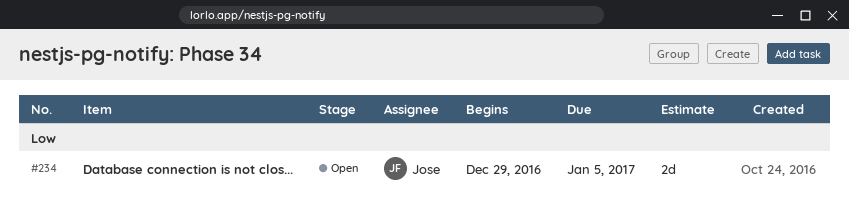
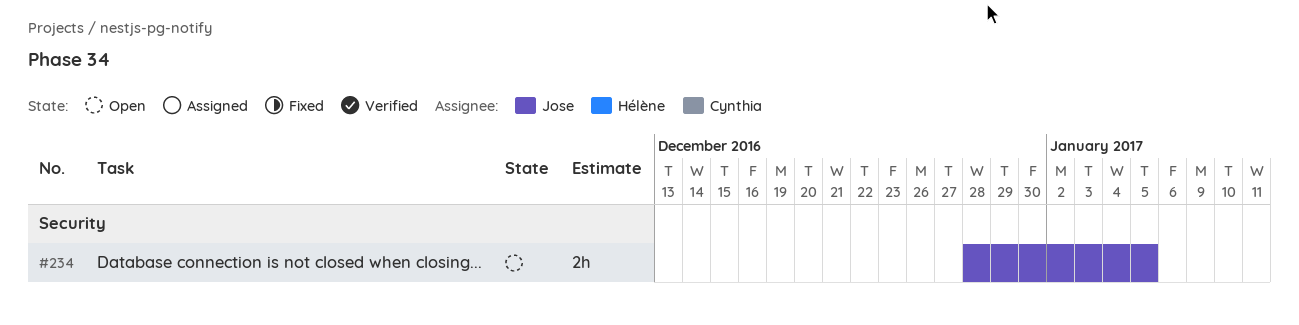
#234, estimate: 2d -> 2h
#234, start: Dec 29 -> Dec 28

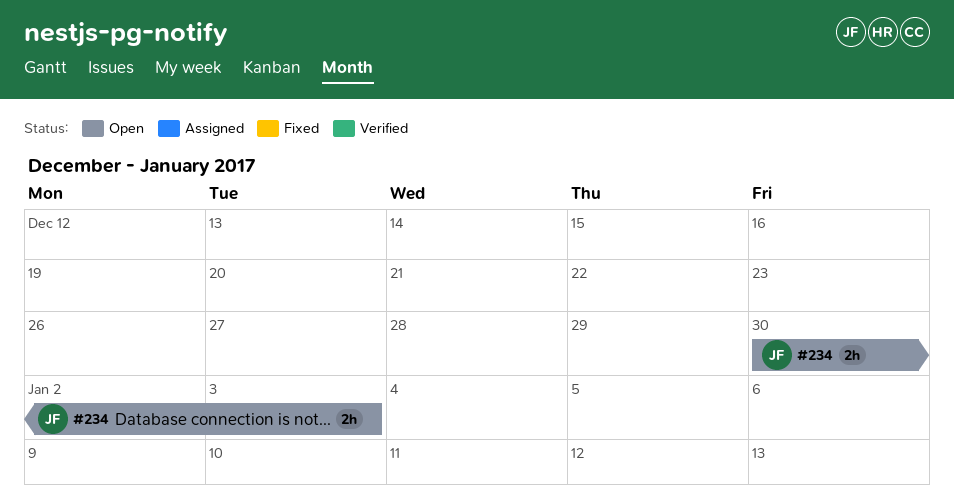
#234, start: Dec 28 -> Dec 30
#234, due: Jan 5 -> Jan 3

